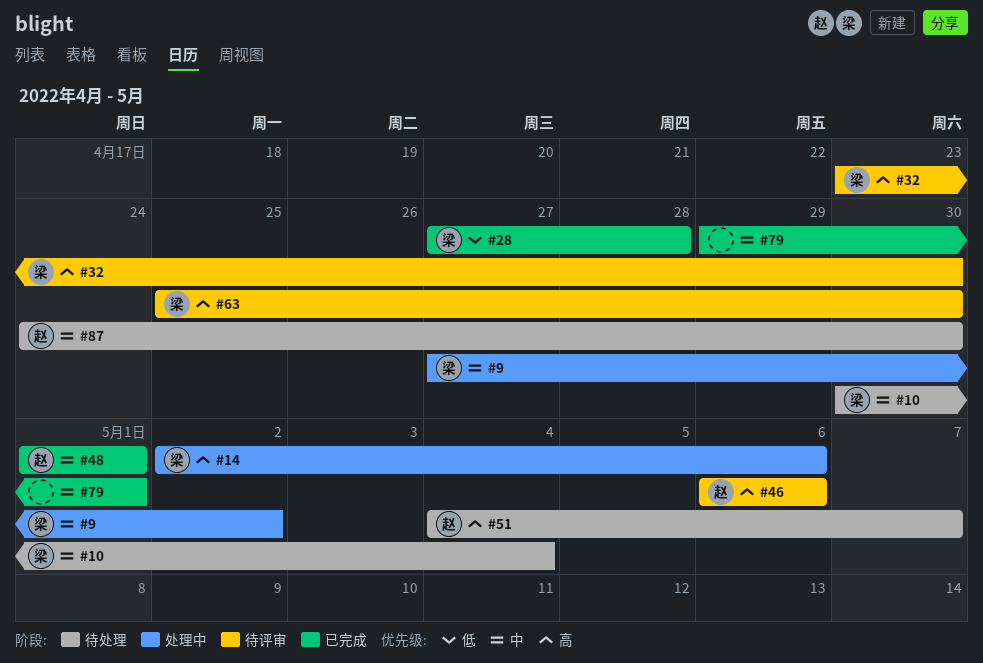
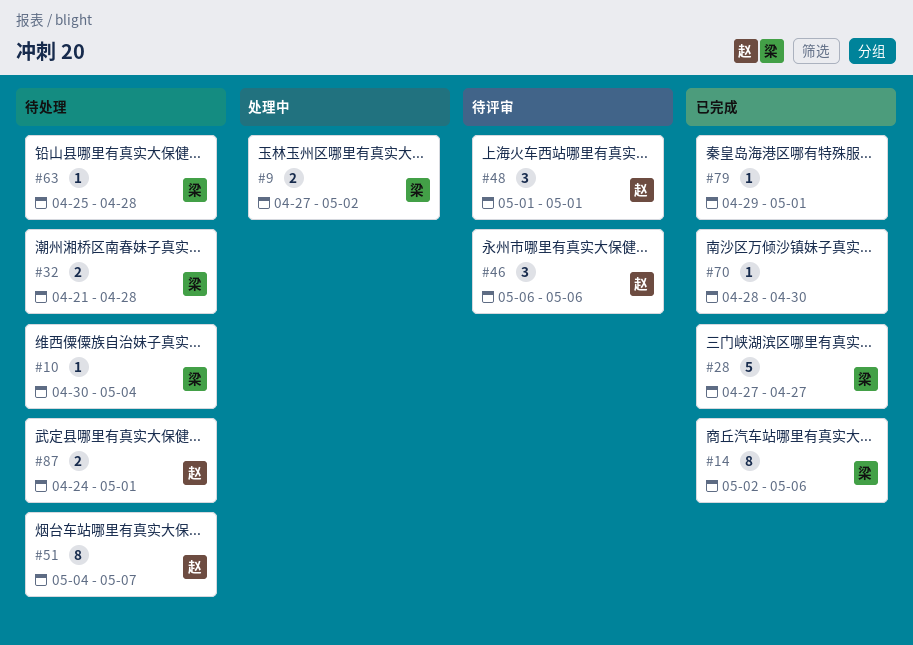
#14, status: 处理中 -> 已完成
#28, due: Apr 28 -> Apr 27
#32, status: 待评审 -> 待处理
#32, start: Apr 23 -> Apr 21
#32, due: Apr 30 -> Apr 28
#48, status: 已完成 -> 待评审
#63, status: 待评审 -> 待处理
#63, due: Apr 30 -> Apr 28
#70: none -> present
#87, due: Apr 30 -> May 1

